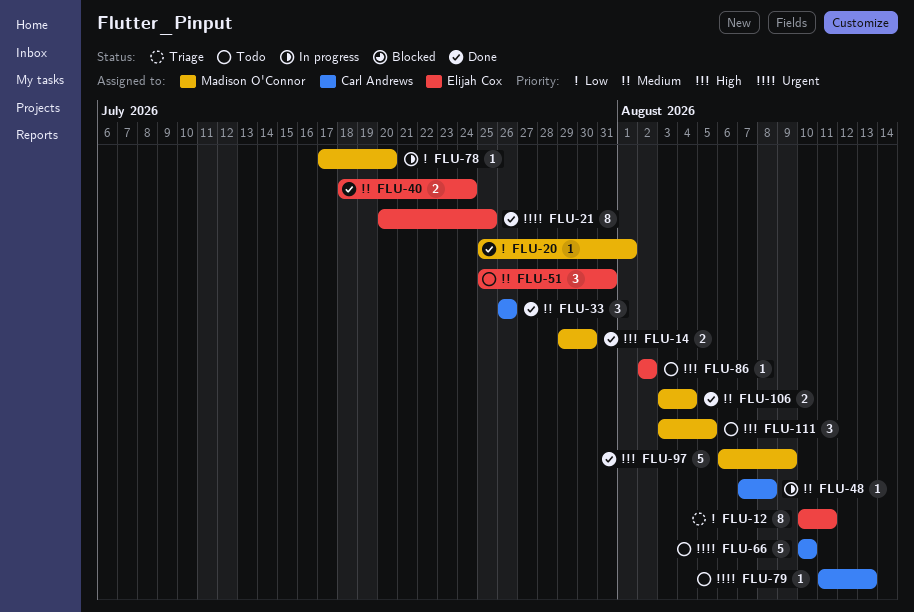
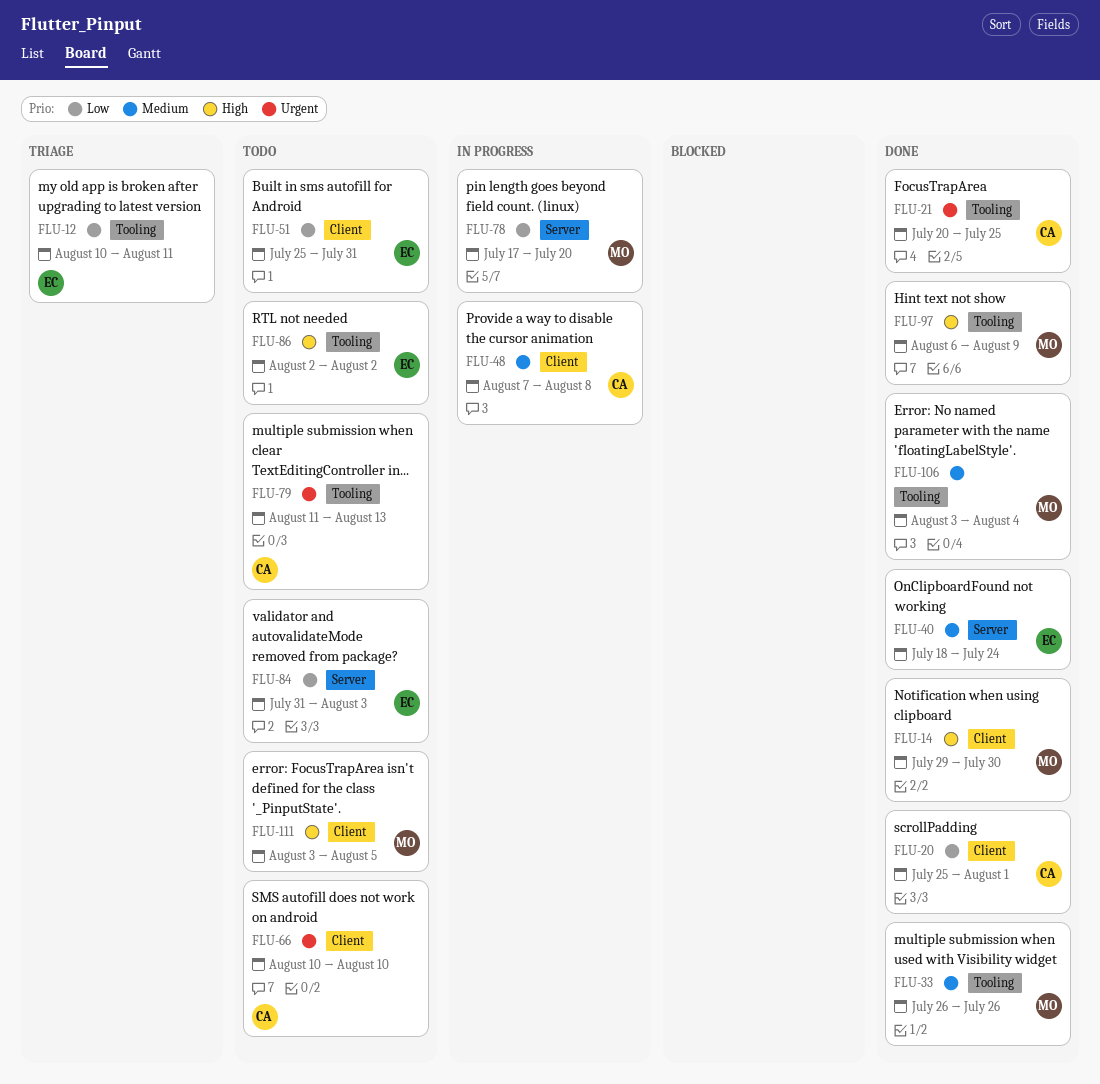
FLU-20, owner: Madison O'Connor -> Carl Andrews
FLU-21, owner: Elijah Cox -> Carl Andrews
FLU-33, owner: Carl Andrews -> Madison O'Connor
FLU-51, priority: Medium -> Low
FLU-84: none -> present

